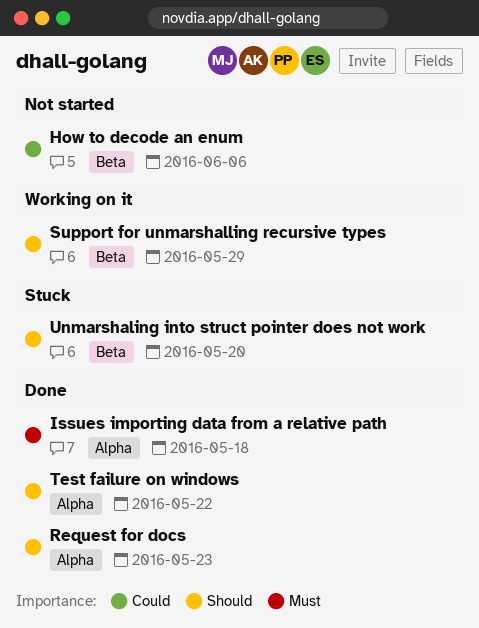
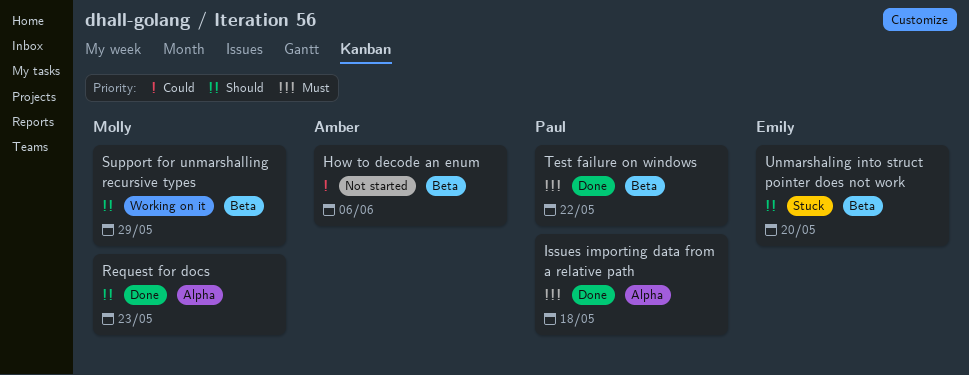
Test failure on windows, priority: Should -> Must
Test failure on windows, label: Alpha -> Beta

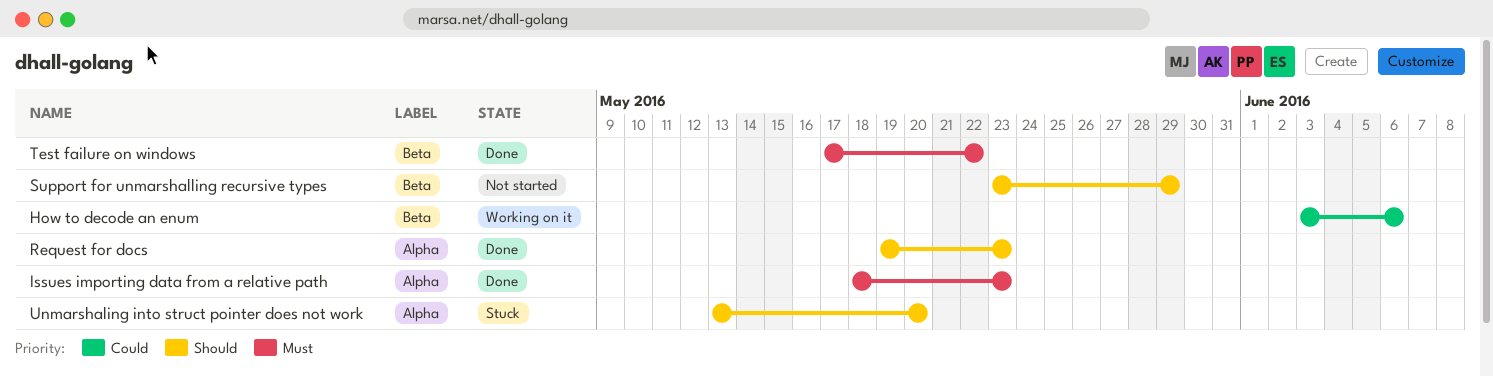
How to decode an enum, status: Not started -> Working on it
Issues importing data from a relative path, due: May 18 -> May 23
Support for unmarshalling recursive types, status: Working on it -> Not started
Unmarshaling into struct pointer does not work, label: Beta -> Alpha

